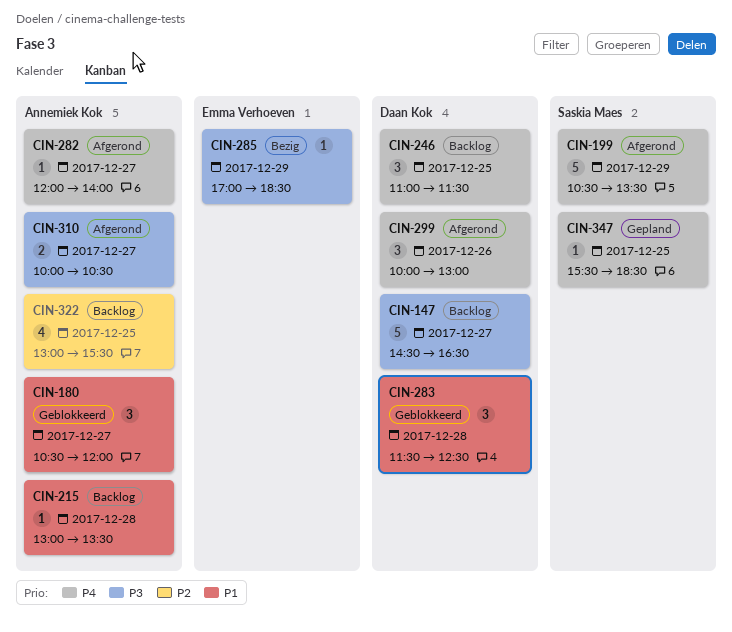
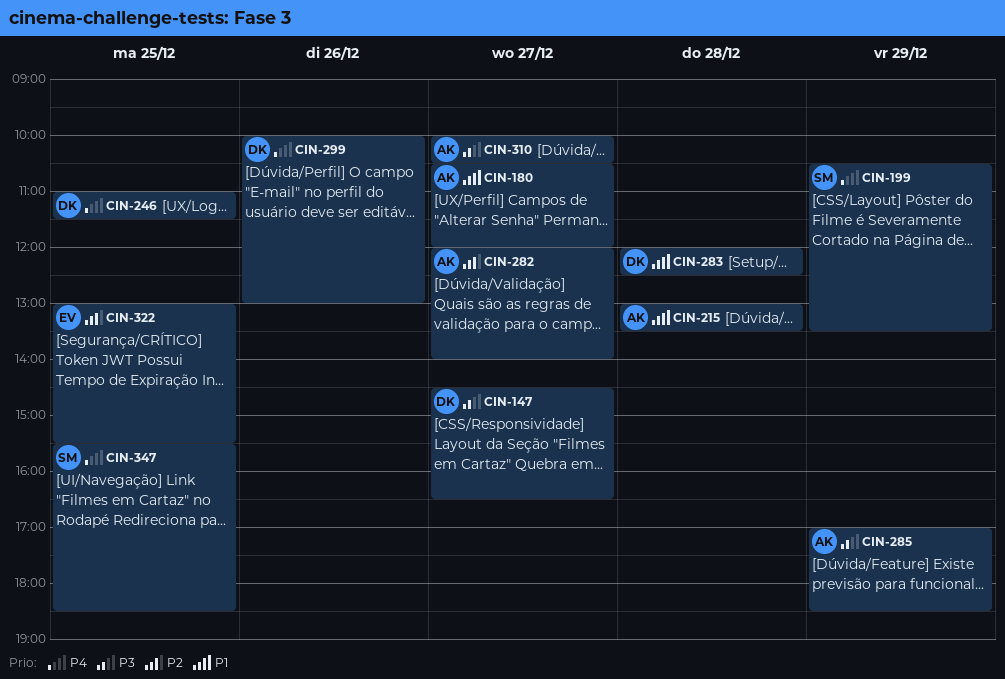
CIN-282, priority: P4 -> P2
CIN-283, begins: 11:30 -> 12:00
CIN-285, owner: Emma Verhoeven -> Annemiek Kok
CIN-322, owner: Annemiek Kok -> Emma Verhoeven

